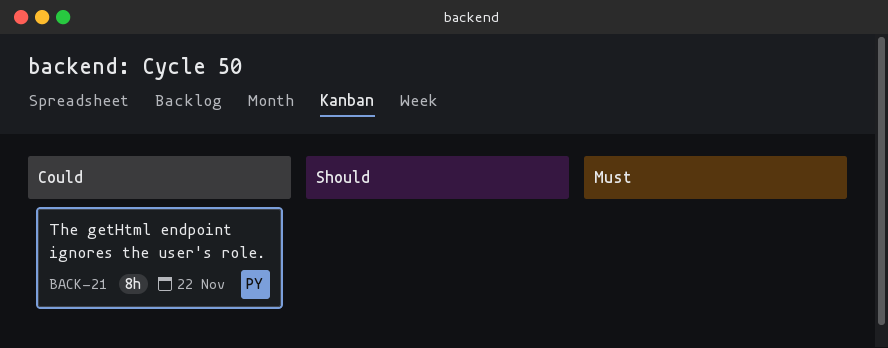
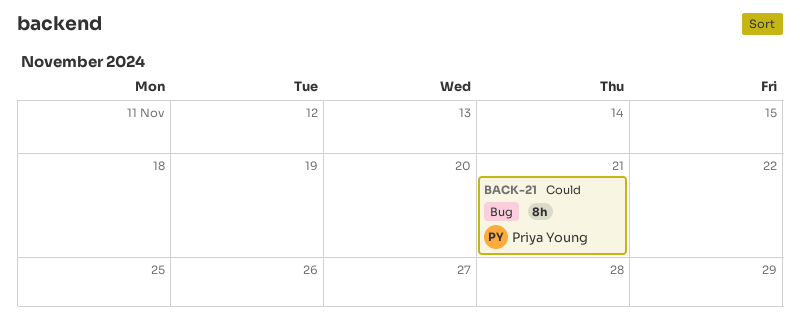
BACK-21, due: Nov 22 -> Nov 21

